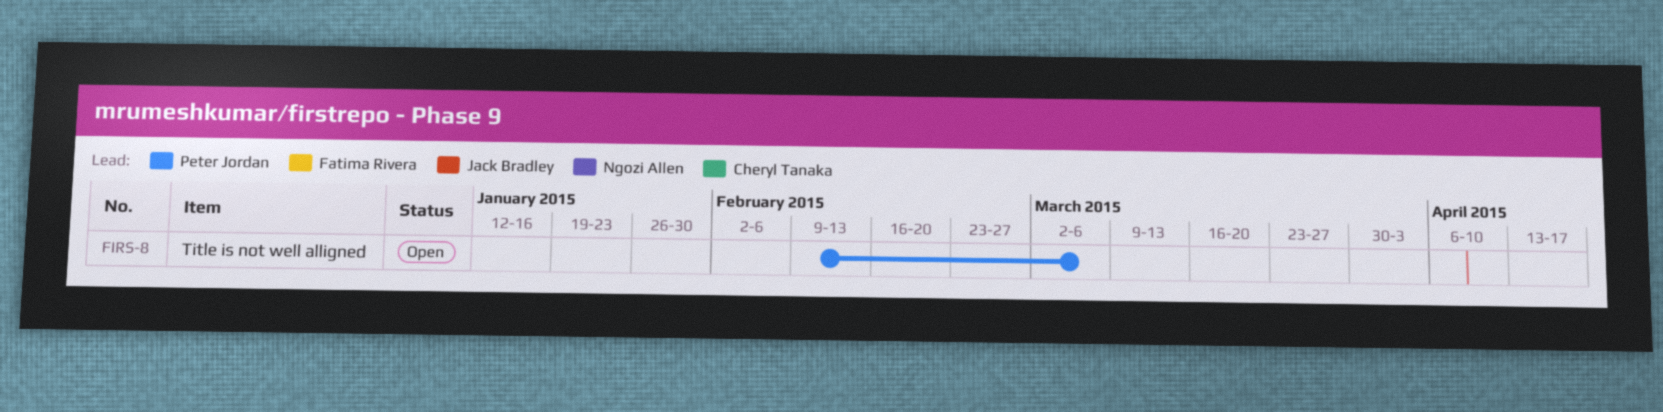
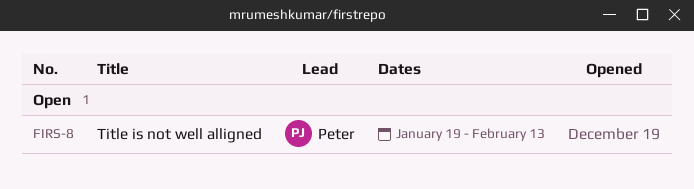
FIRS-8, start: Feb 9 -> Jan 19
FIRS-8, due: Mar 6 -> Feb 13

